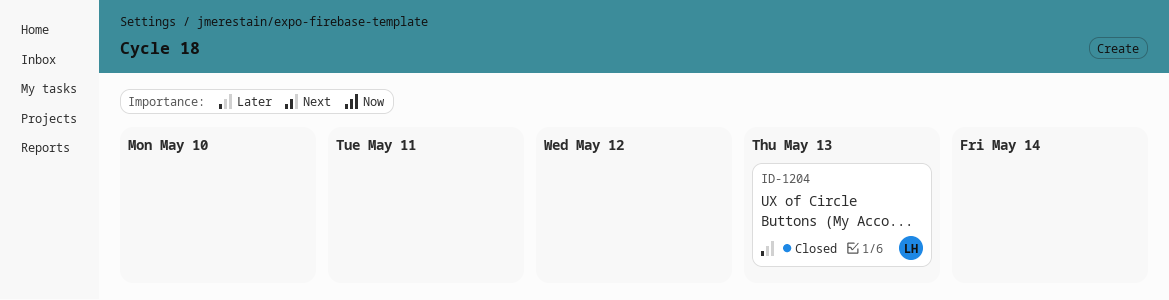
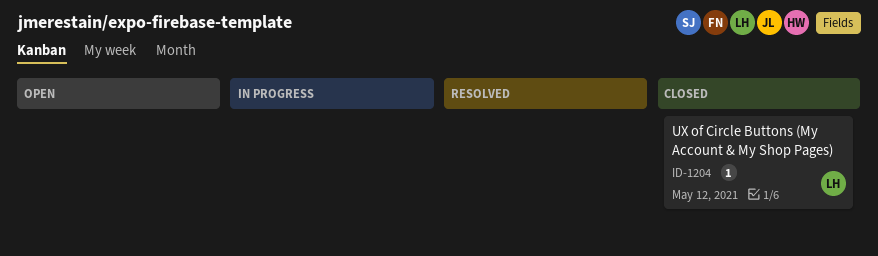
ID-1204, due: May 13 -> May 12

